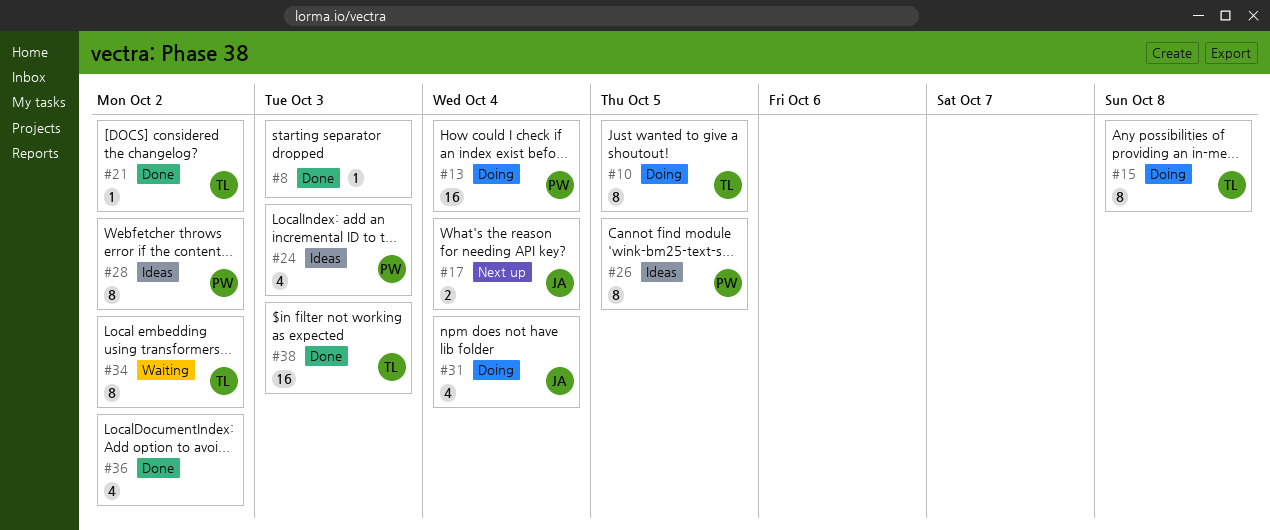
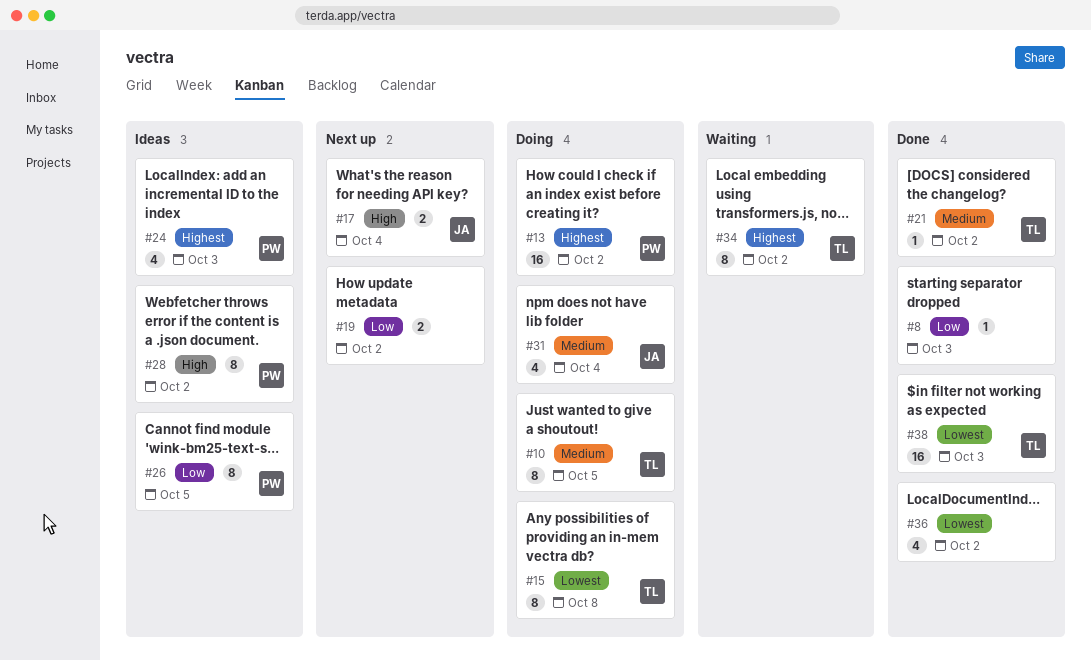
#13, due: Oct 4 -> Oct 2
#19: none -> present

